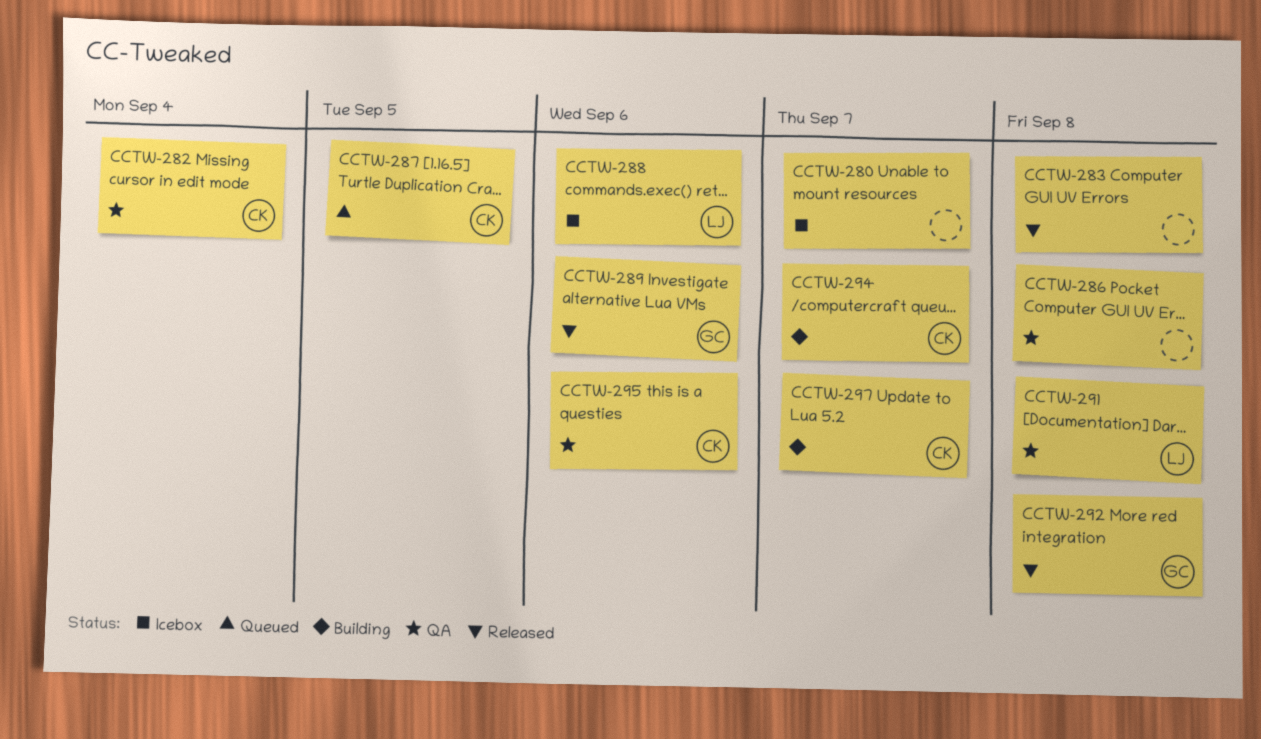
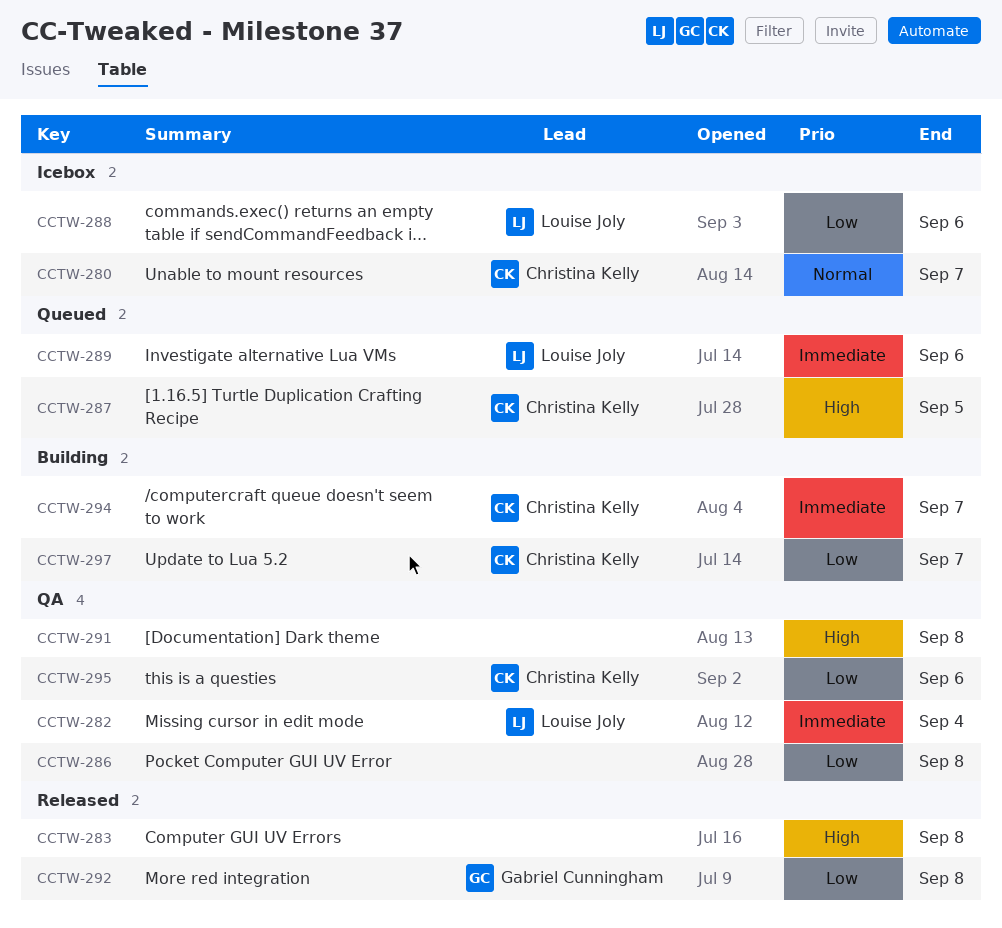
CCTW-280, owner: none -> Christina Kelly
CCTW-282, owner: Christina Kelly -> Louise Joly
CCTW-289, status: Released -> Queued
CCTW-289, owner: Gabriel Cunningham -> Louise Joly
CCTW-291, owner: Louise Joly -> none

